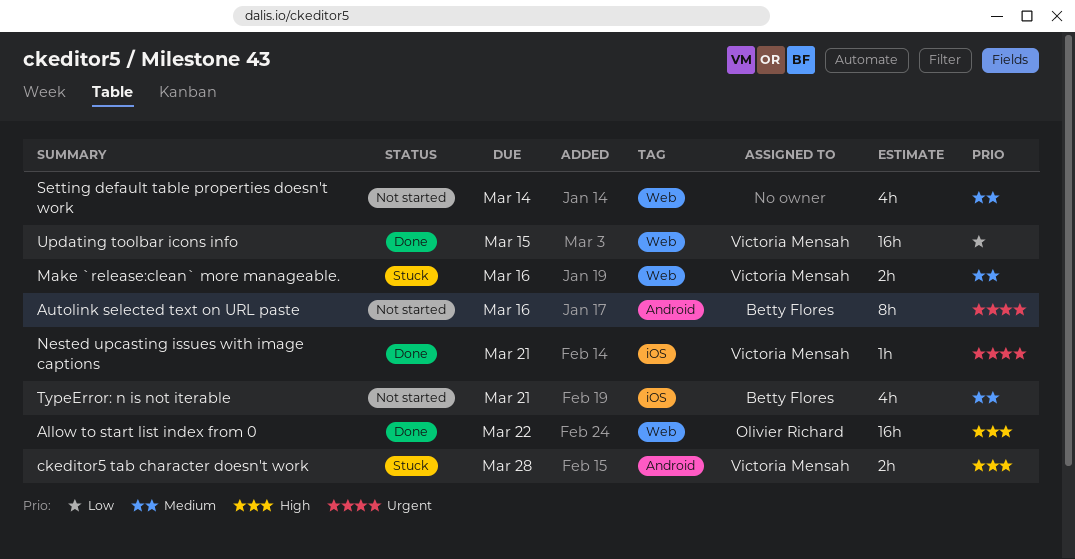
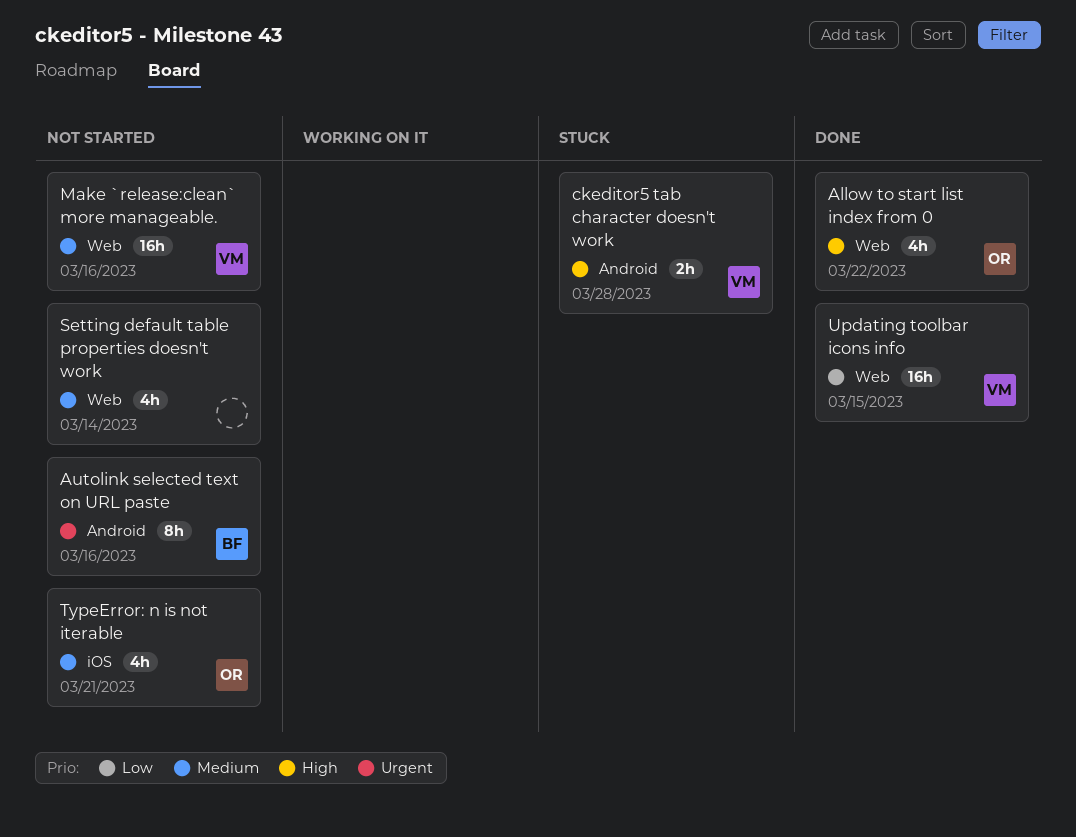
Allow to start list index from 0, estimate: 16h -> 4h
Make `release:clean` more manageable., status: Stuck -> Not started
Make `release:clean` more manageable., estimate: 2h -> 16h
Nested upcasting issues with image captions: present -> none
TypeError: n is not iterable, owner: Betty Flores -> Olivier Richard

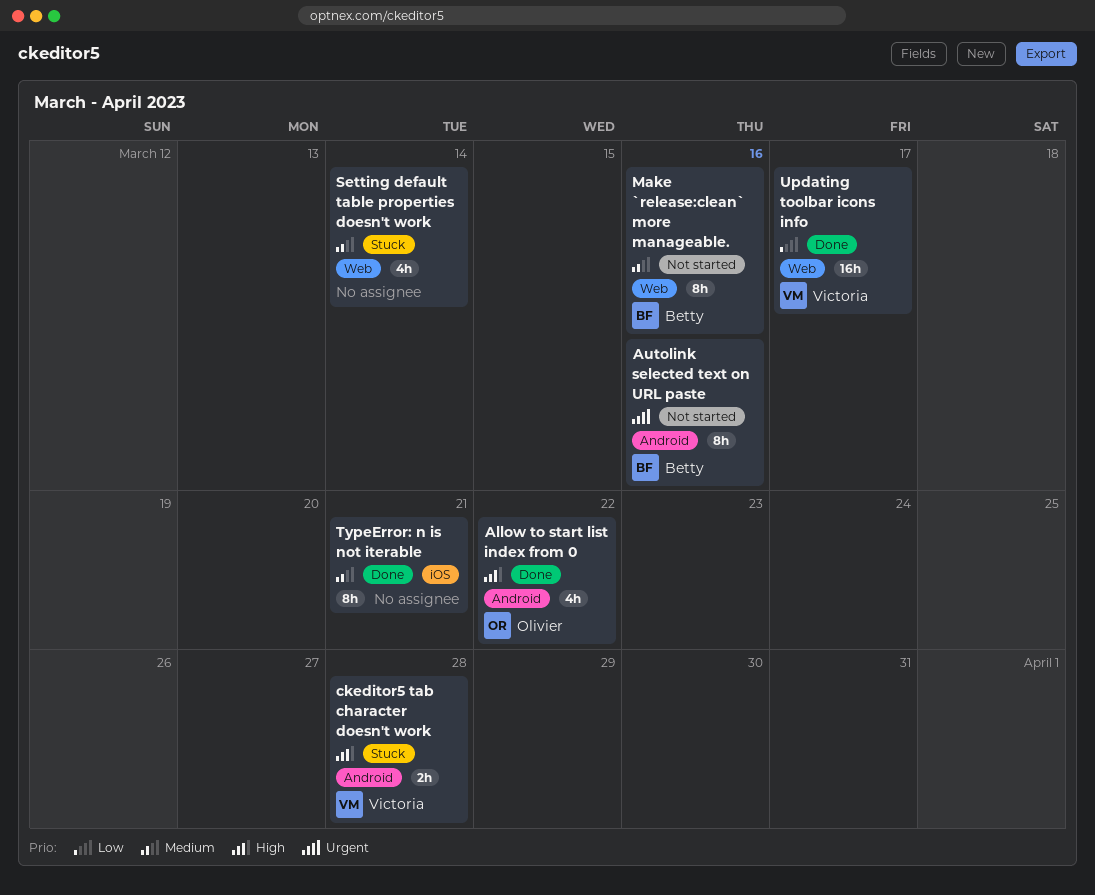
Allow to start list index from 0, label: Web -> Android
Make `release:clean` more manageable., owner: Victoria -> Betty
Make `release:clean` more manageable., estimate: 16h -> 8h
Setting default table properties doesn't work, status: Not started -> Stuck
TypeError: n is not iterable, status: Not started -> Done
TypeError: n is not iterable, owner: Olivier -> none
TypeError: n is not iterable, estimate: 4h -> 8h
Updating toolbar icons info, due: Mar 15 -> Mar 17

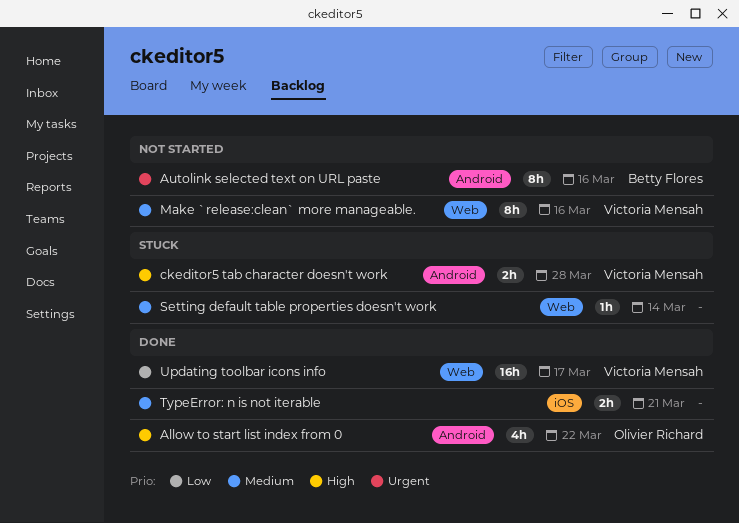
Make `release:clean` more manageable., owner: Betty Flores -> Victoria Mensah
Setting default table properties doesn't work, estimate: 4h -> 1h
TypeError: n is not iterable, estimate: 8h -> 2h

